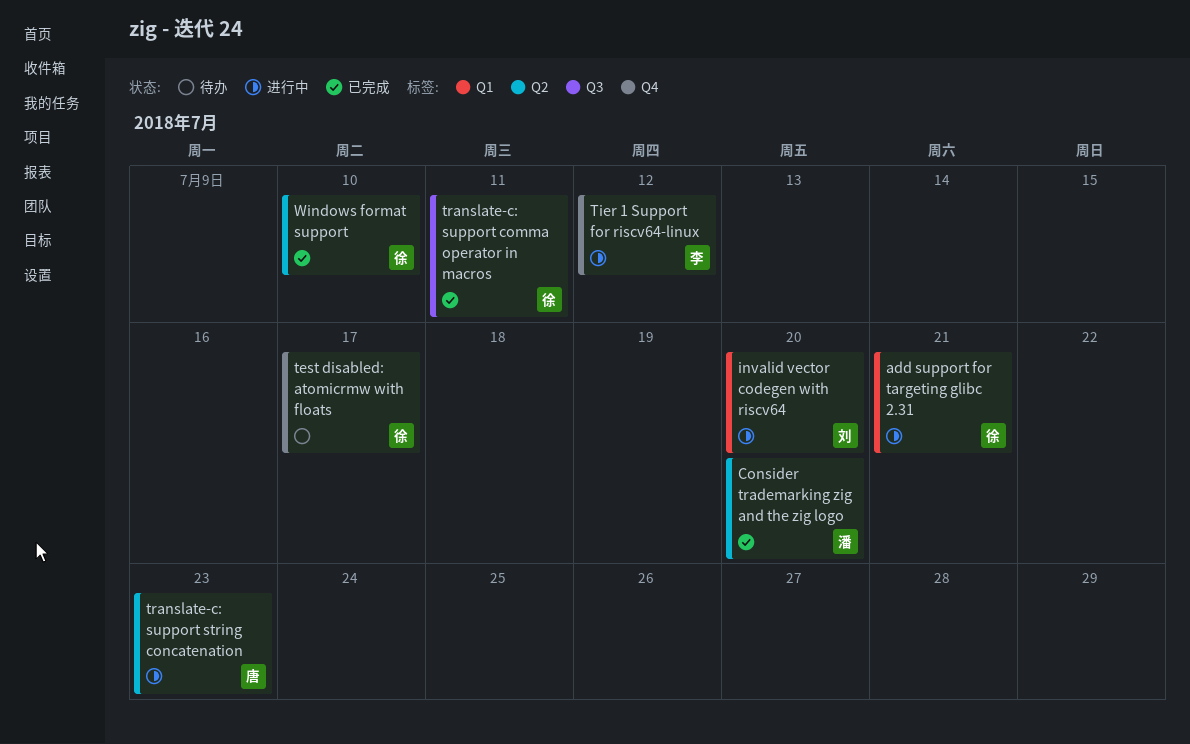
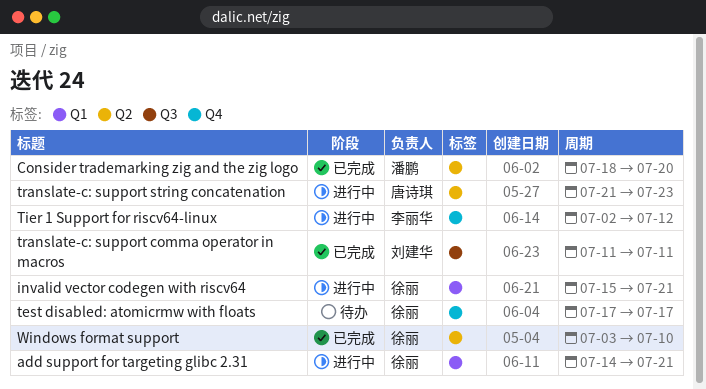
invalid vector codegen with riscv64, owner: 刘建华 -> 徐丽
invalid vector codegen with riscv64, due: Jul 20 -> Jul 21
translate-c: support comma operator in macros, owner: 徐丽 -> 刘建华

